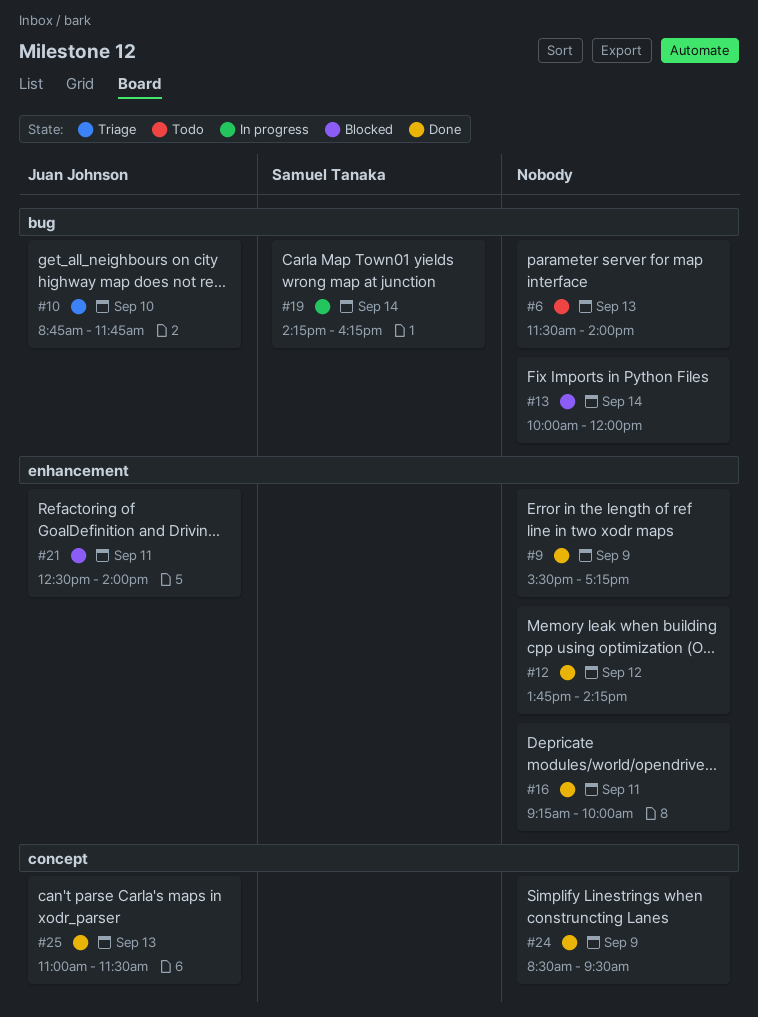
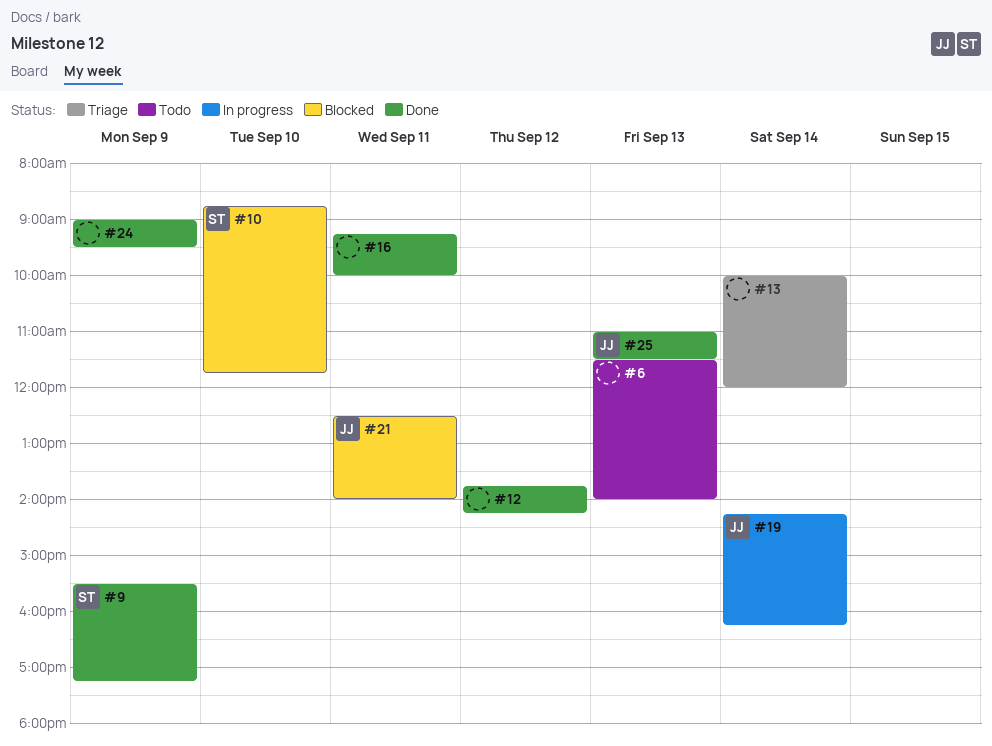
#9, owner: none -> Samuel Tanaka
#10, status: Triage -> Blocked
#10, owner: Juan Johnson -> Samuel Tanaka
#13, status: Blocked -> Triage
#19, owner: Samuel Tanaka -> Juan Johnson
#24, begins: 08:30 -> 09:00

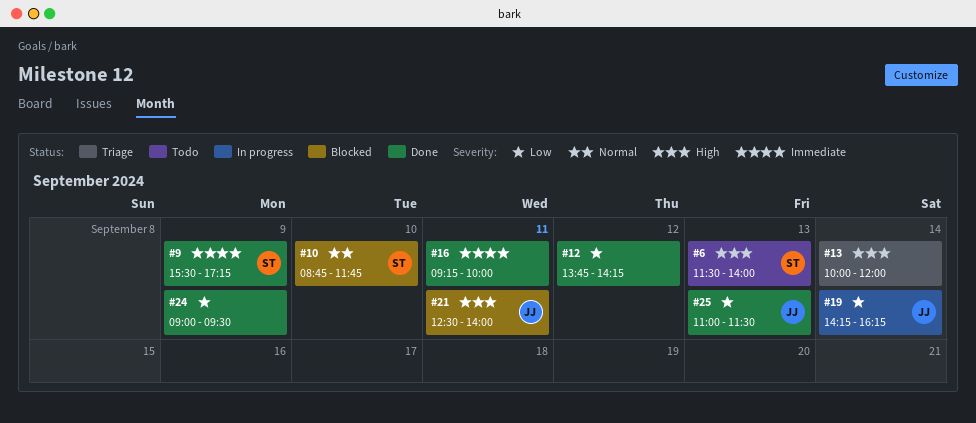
#6, owner: none -> ST

